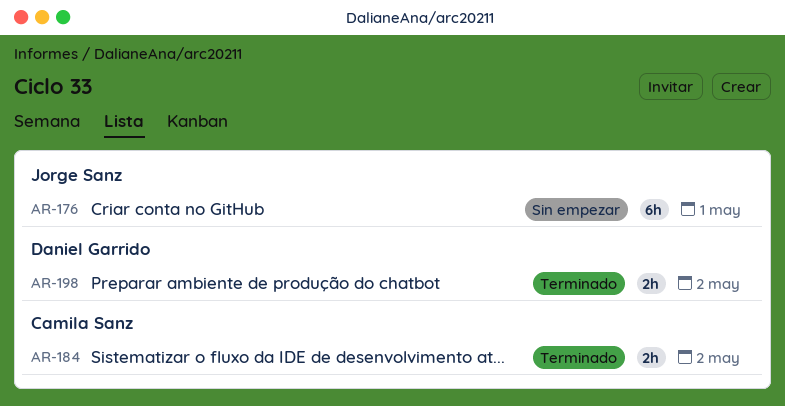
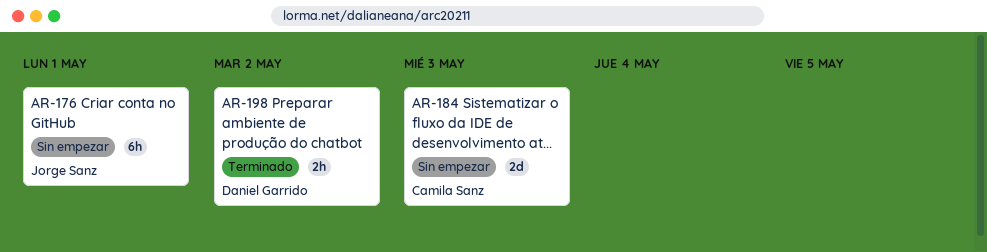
AR-184, status: Terminado -> Sin empezar
AR-184, estimate: 2h -> 2d
AR-184, due: May 2 -> May 3

